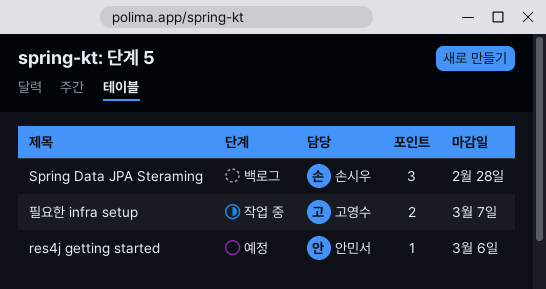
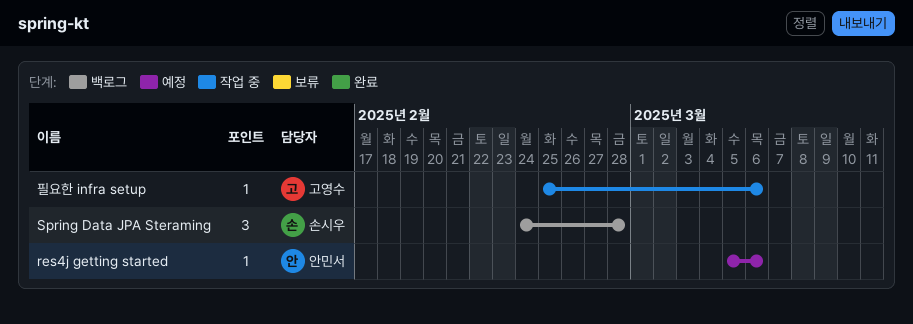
필요한 infra setup, estimate: 2 -> 1
필요한 infra setup, due: Mar 7 -> Mar 6

